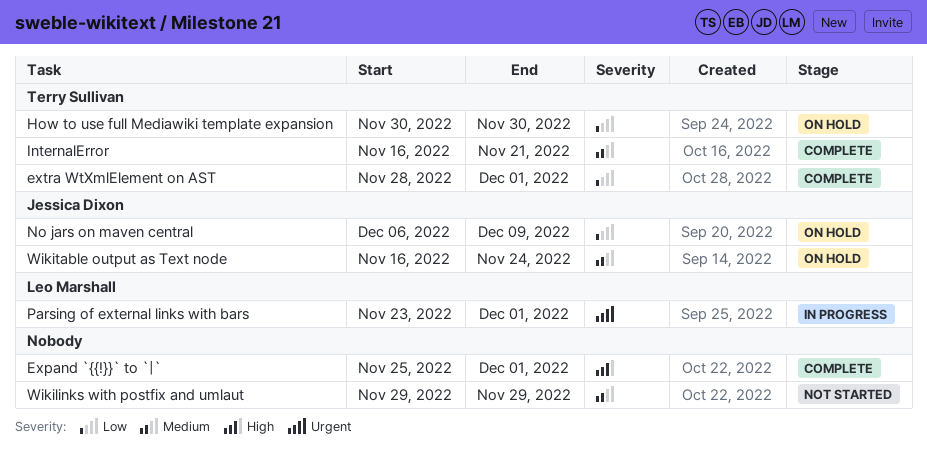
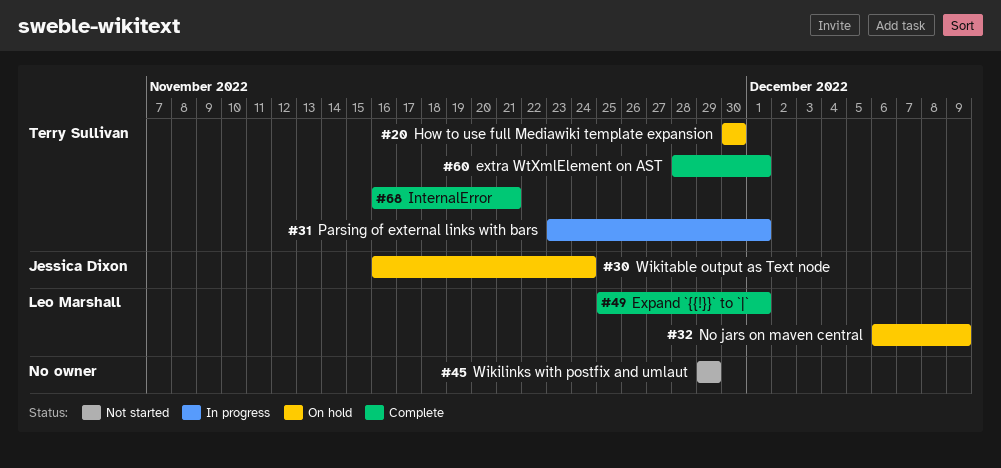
Expand `{{!}}` to `|`, owner: none -> Leo Marshall
No jars on maven central, owner: Jessica Dixon -> Leo Marshall
Parsing of external links with bars, owner: Leo Marshall -> Terry Sullivan

